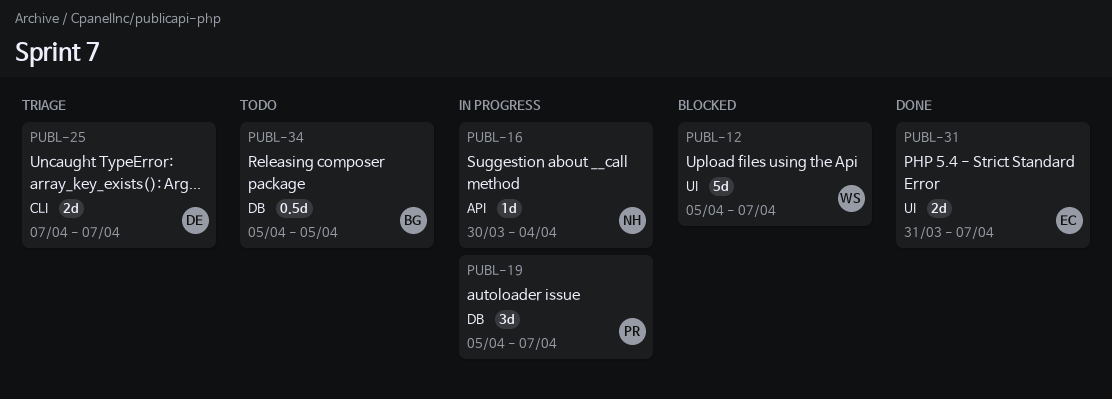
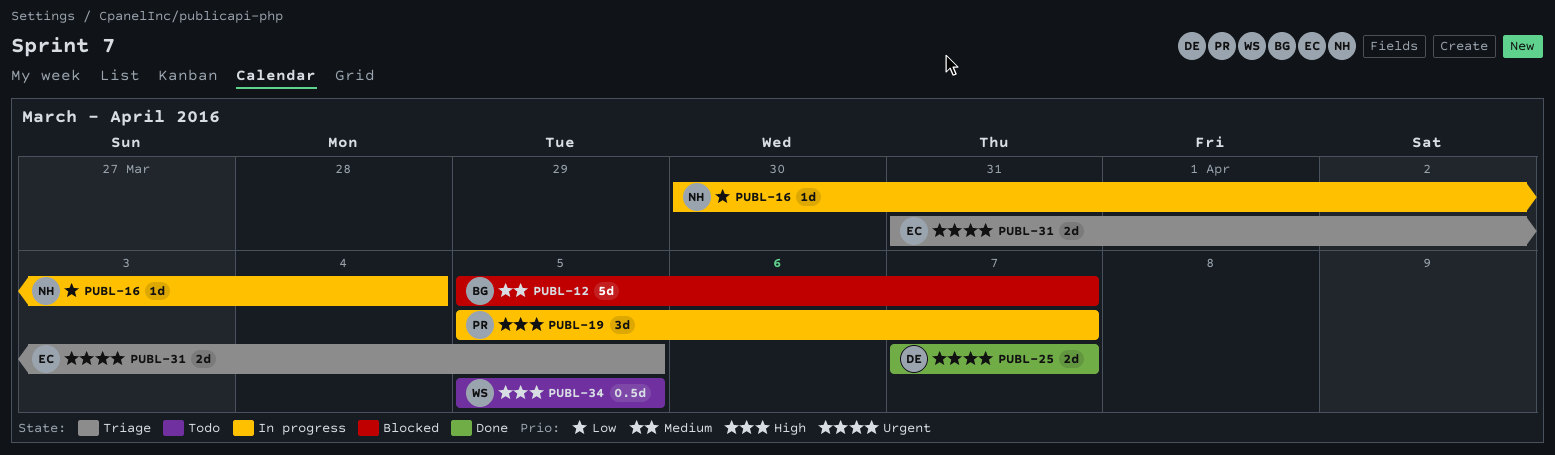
PUBL-12, owner: WS -> BG
PUBL-25, status: Triage -> Done
PUBL-31, status: Done -> Triage
PUBL-31, due: Apr 7 -> Apr 5
PUBL-34, owner: BG -> WS

